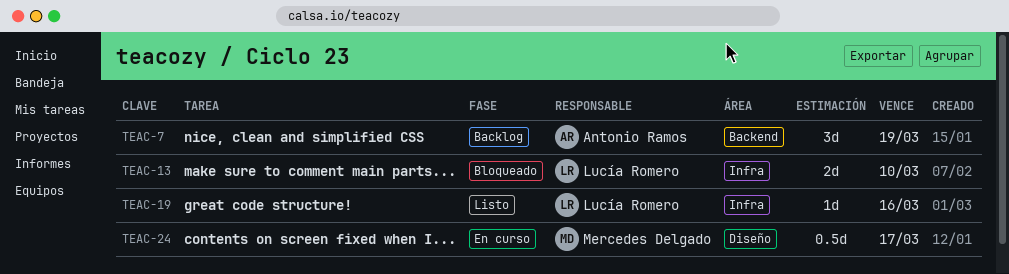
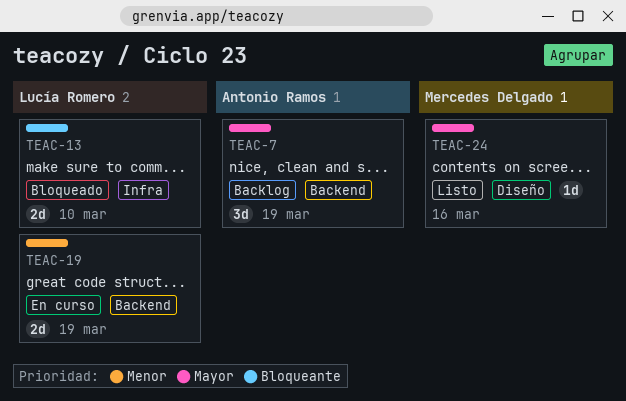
TEAC-19, status: Listo -> En curso
TEAC-19, label: Infra -> Backend
TEAC-19, estimate: 1d -> 2d
TEAC-19, due: Mar 16 -> Mar 19
TEAC-24, status: En curso -> Listo
TEAC-24, estimate: 0.5d -> 1d
TEAC-24, due: Mar 17 -> Mar 16

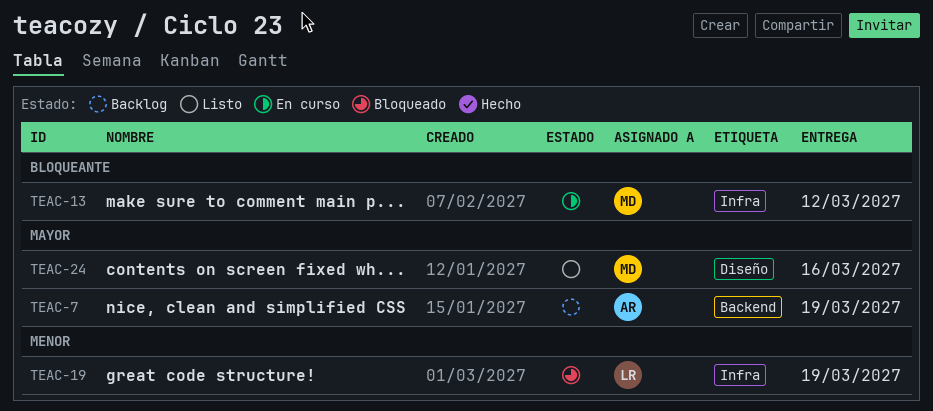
TEAC-13, status: Bloqueado -> En curso
TEAC-13, owner: Lucía Romero -> Mercedes Delgado
TEAC-13, due: Mar 10 -> Mar 12
TEAC-19, status: En curso -> Bloqueado
TEAC-19, label: Backend -> Infra

